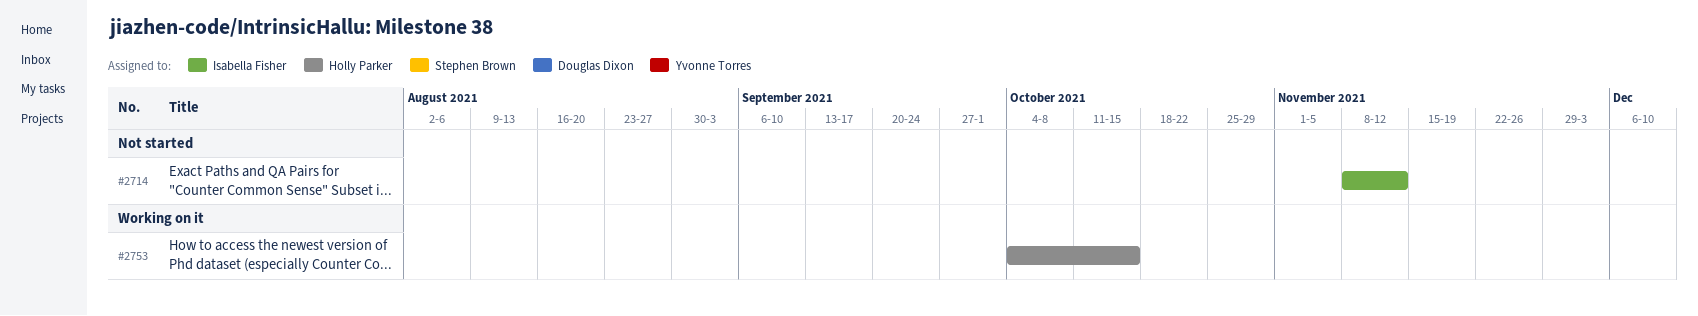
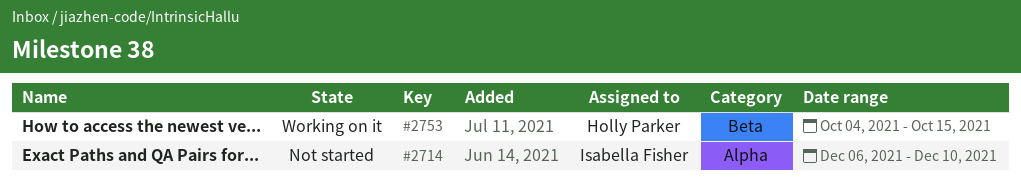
#2714, start: Nov 8 -> Dec 6
#2714, due: Nov 12 -> Dec 10

